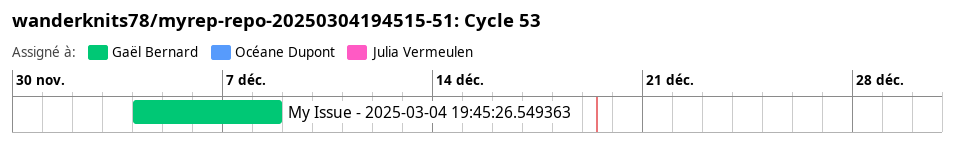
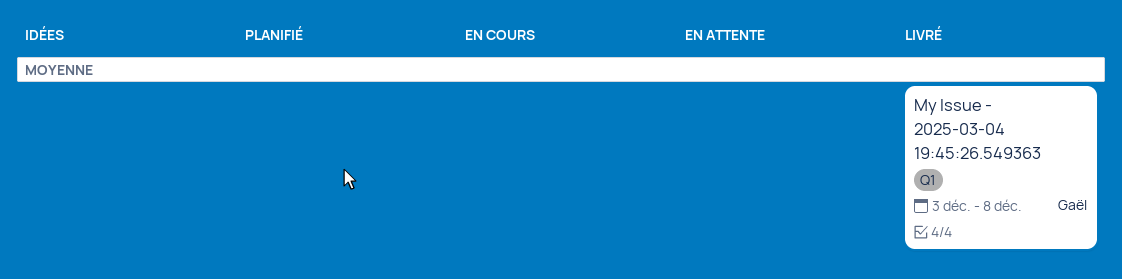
My Issue - 2025-03-04 19:45:26.549363, start: Dec 4 -> Dec 3

